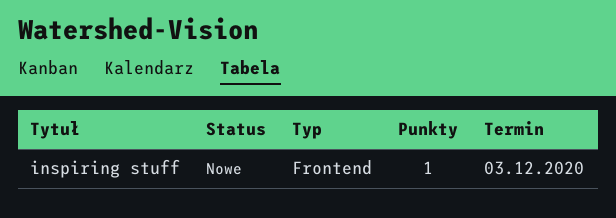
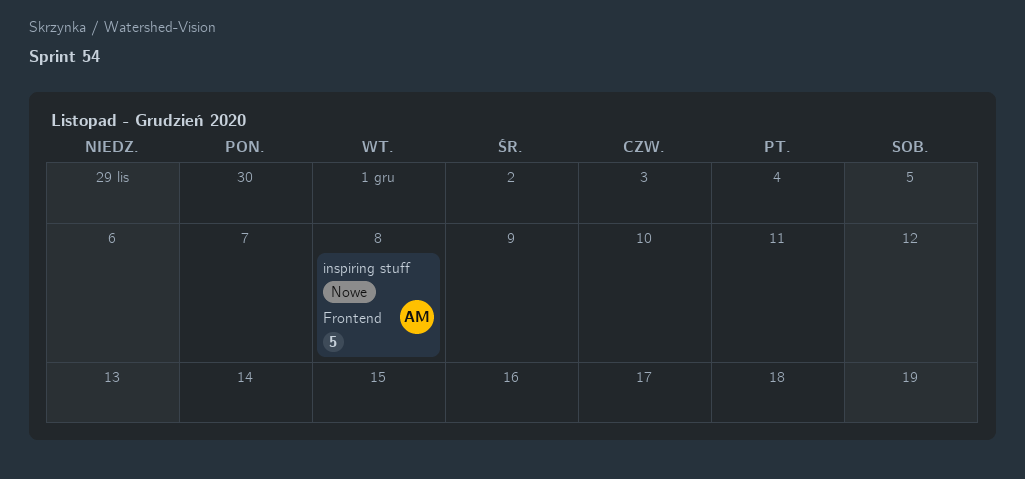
inspiring stuff, estimate: 1 -> 5
inspiring stuff, due: Dec 3 -> Dec 8

